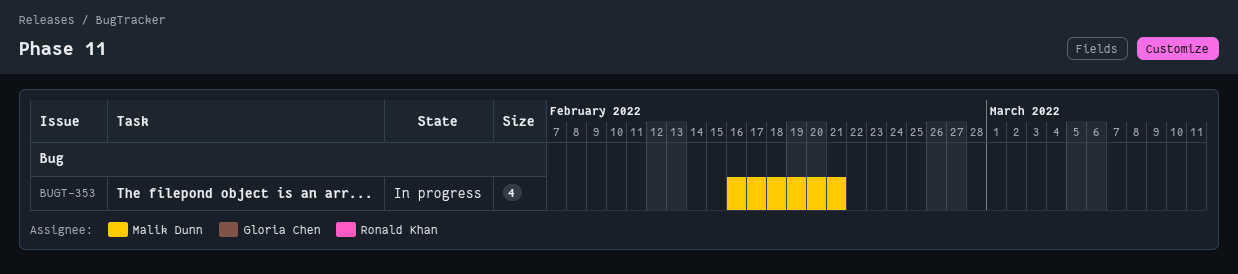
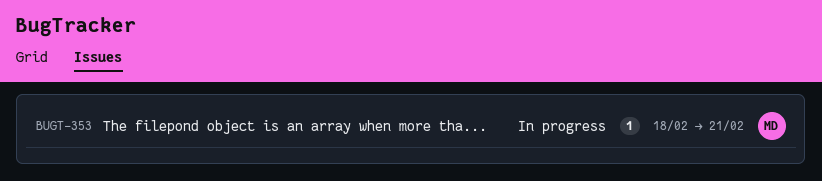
BUGT-353, estimate: 4 -> 1
BUGT-353, start: Feb 16 -> Feb 18

